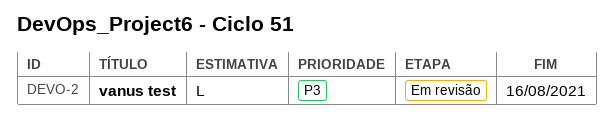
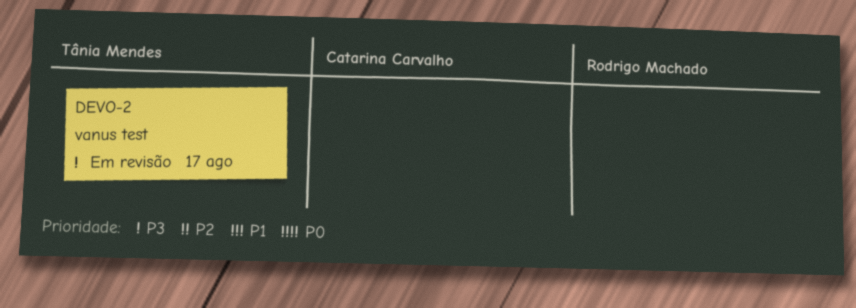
DEVO-2, due: Aug 16 -> Aug 17

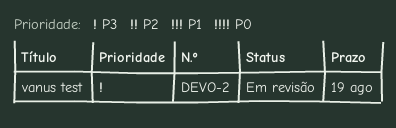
DEVO-2, due: Aug 17 -> Aug 19

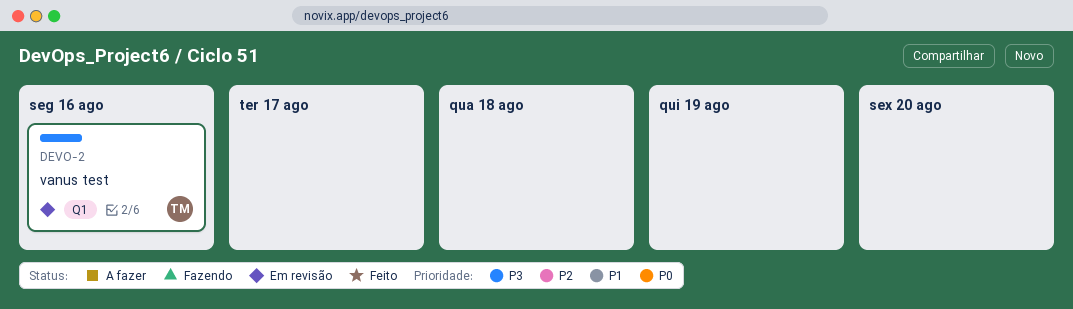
DEVO-2, due: Aug 19 -> Aug 16

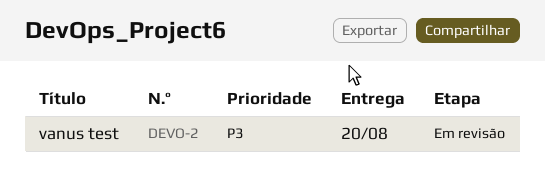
DEVO-2, due: Aug 16 -> Aug 20

